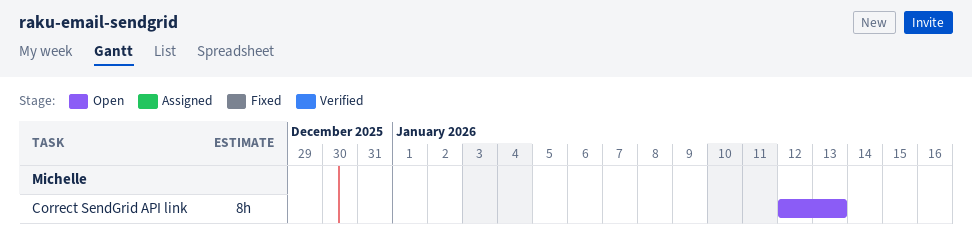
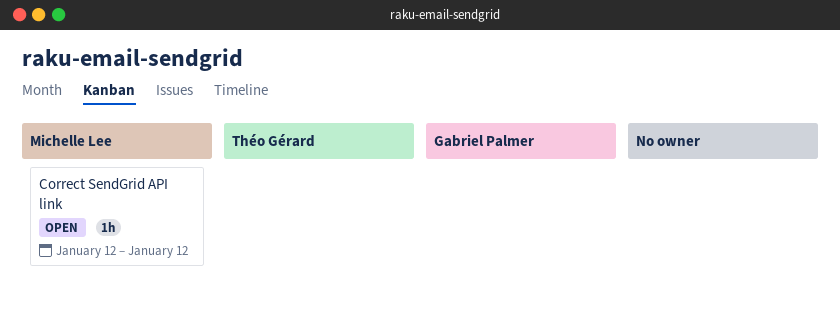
Correct SendGrid API link, estimate: 8h -> 1h
Correct SendGrid API link, due: Jan 13 -> Jan 12

